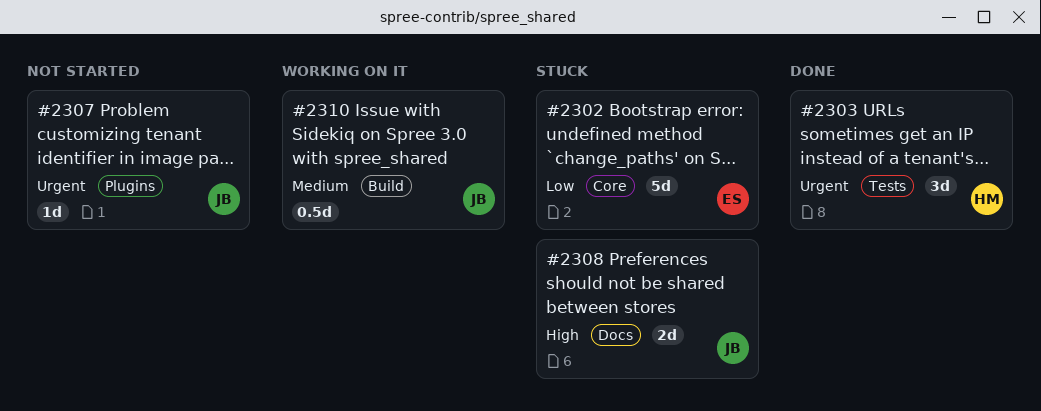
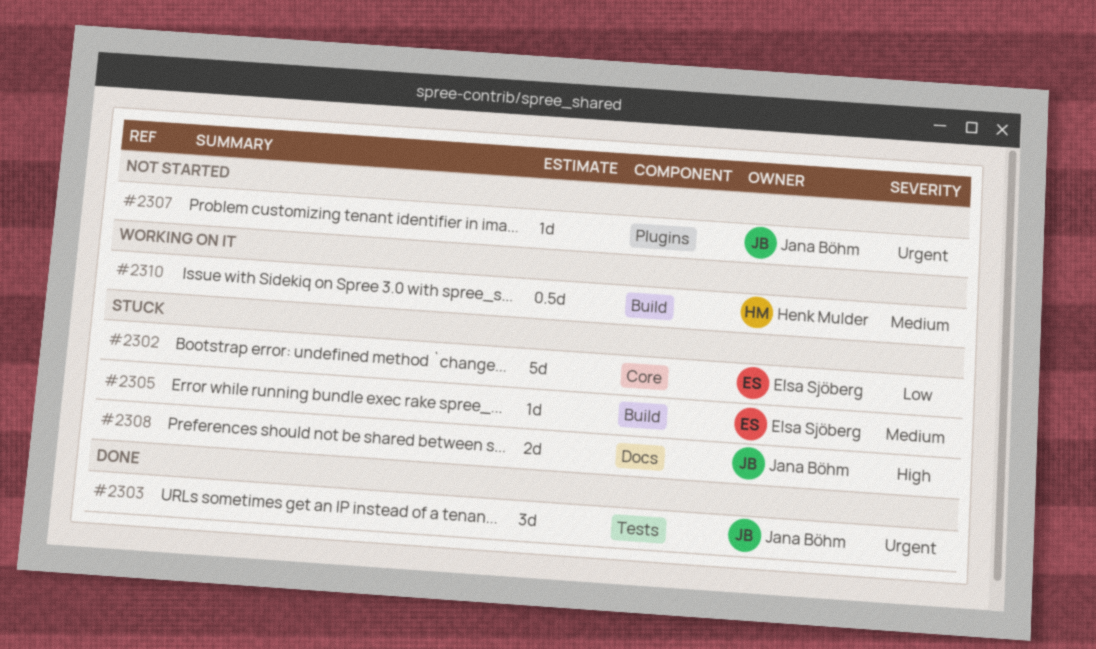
#2303, owner: Henk Mulder -> Jana Böhm
#2305: none -> present
#2310, owner: Jana Böhm -> Henk Mulder

